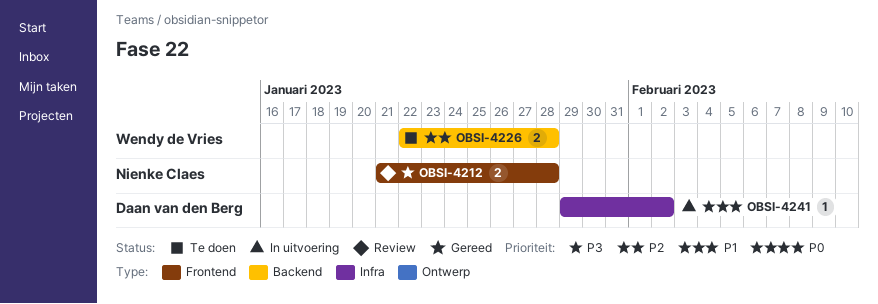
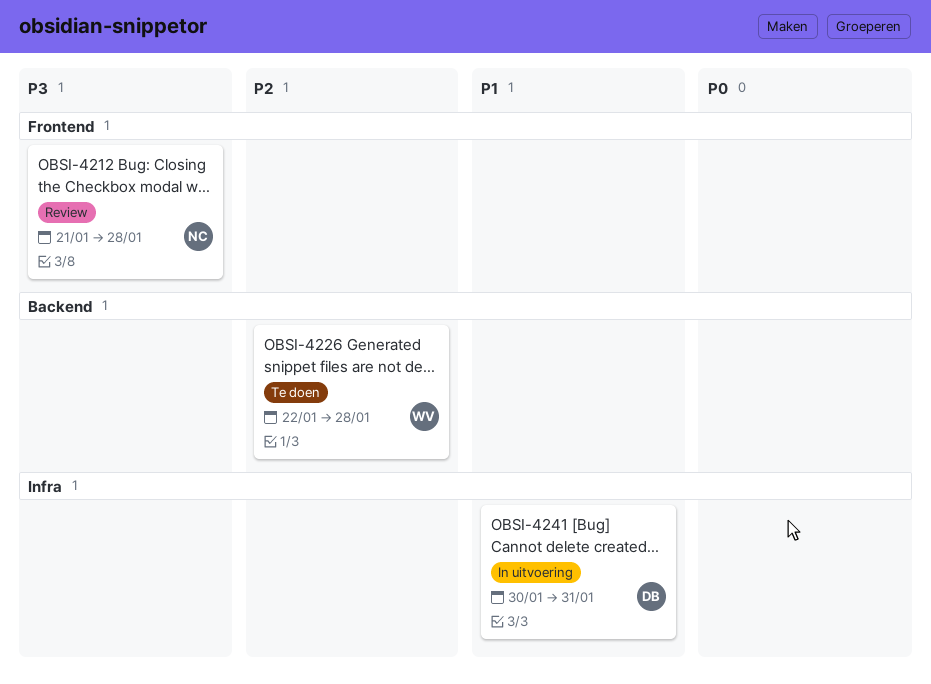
OBSI-4241, start: Jan 29 -> Jan 30
OBSI-4241, due: Feb 2 -> Jan 31

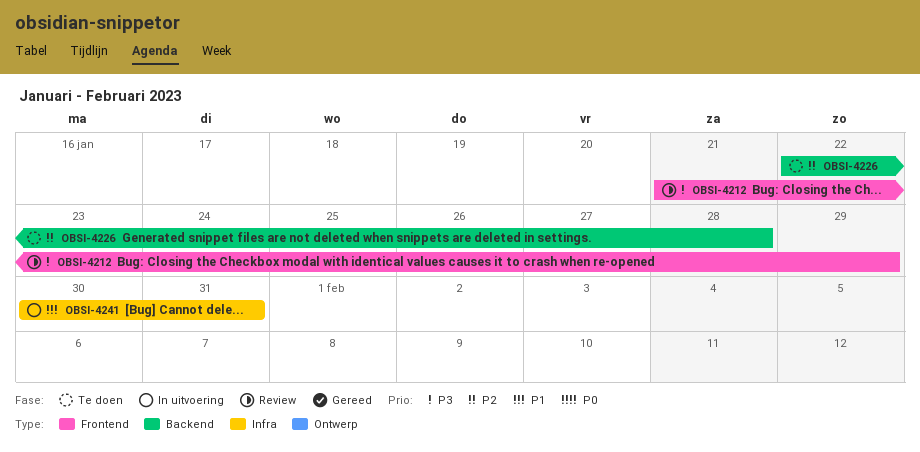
OBSI-4212, due: Jan 28 -> Jan 29

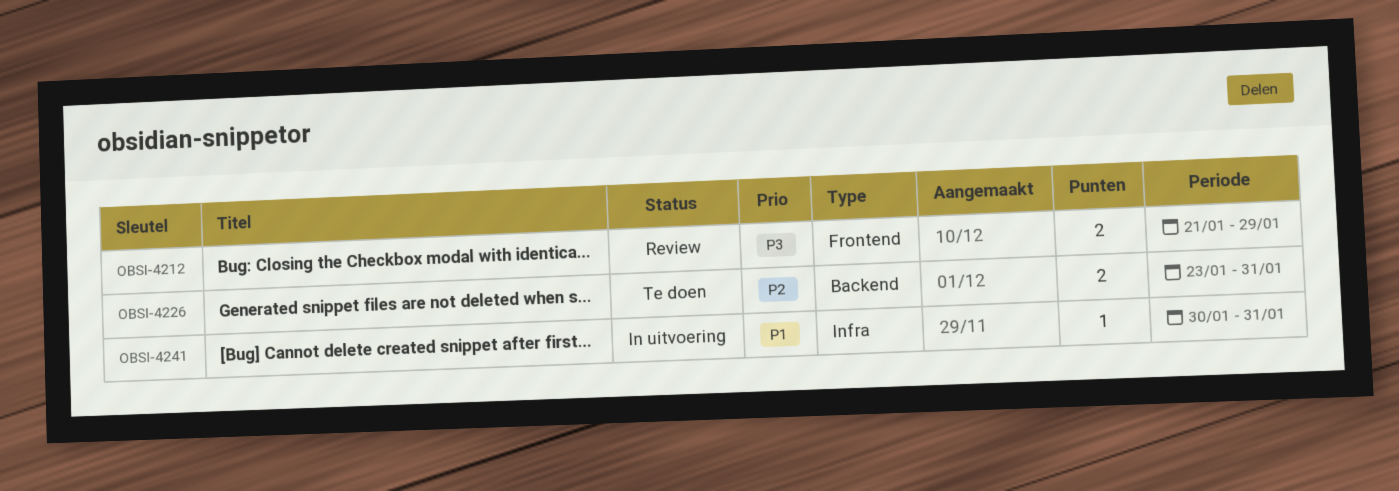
OBSI-4226, start: Jan 22 -> Jan 23
OBSI-4226, due: Jan 28 -> Jan 31

